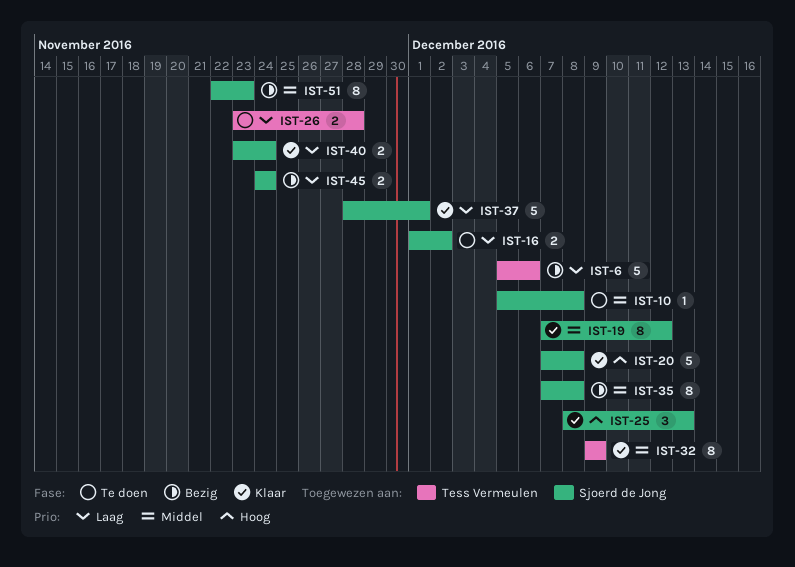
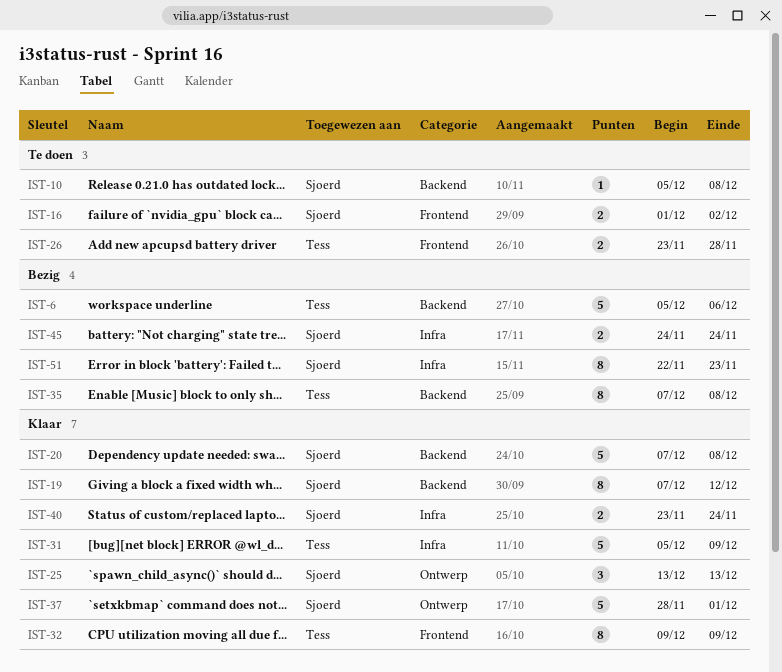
IST-25, start: Dec 8 -> Dec 13
IST-31: none -> present
IST-35, owner: Sjoerd de Jong -> Tess Vermeulen

